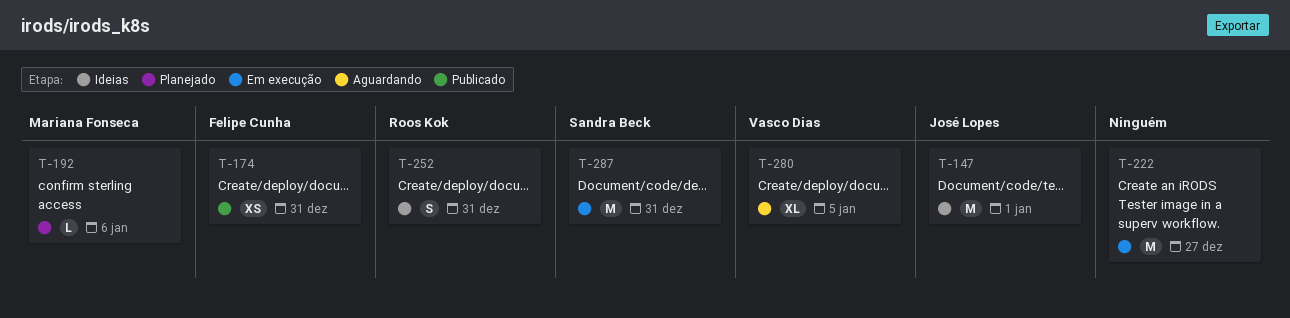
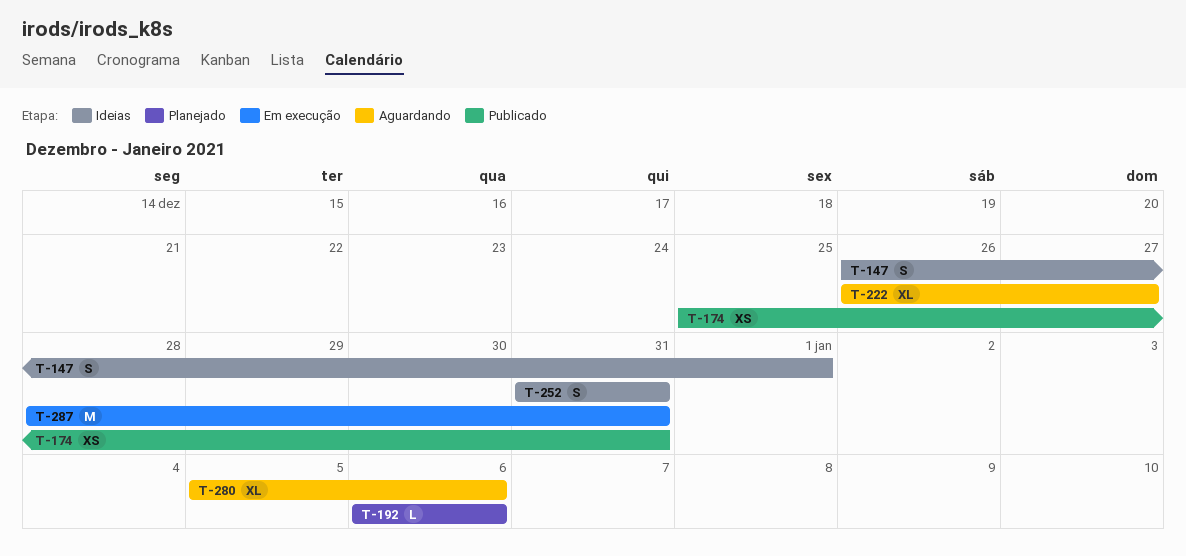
T-147, estimate: M -> S
T-222, status: Em execução -> Aguardando
T-222, estimate: M -> XL
T-280, due: Jan 5 -> Jan 6

